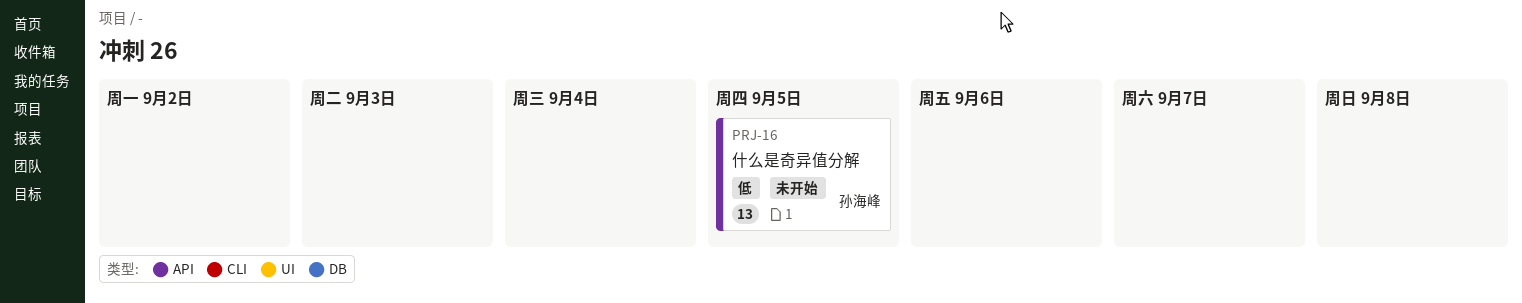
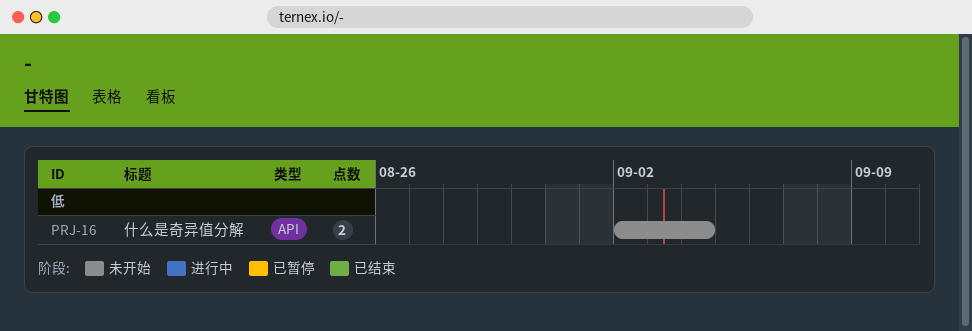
PRJ-16, estimate: 13 -> 2
PRJ-16, due: Sep 5 -> Sep 4

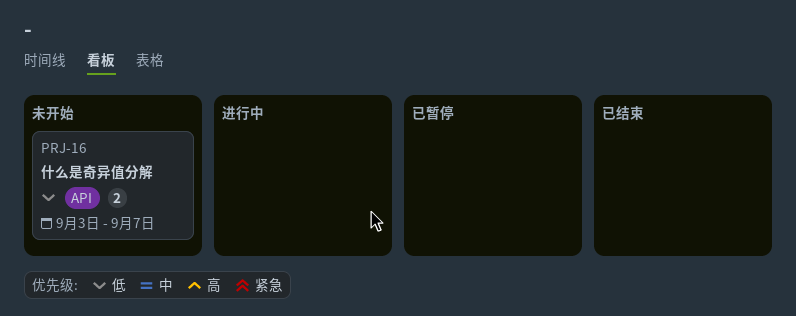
PRJ-16, start: Sep 2 -> Sep 3
PRJ-16, due: Sep 4 -> Sep 7

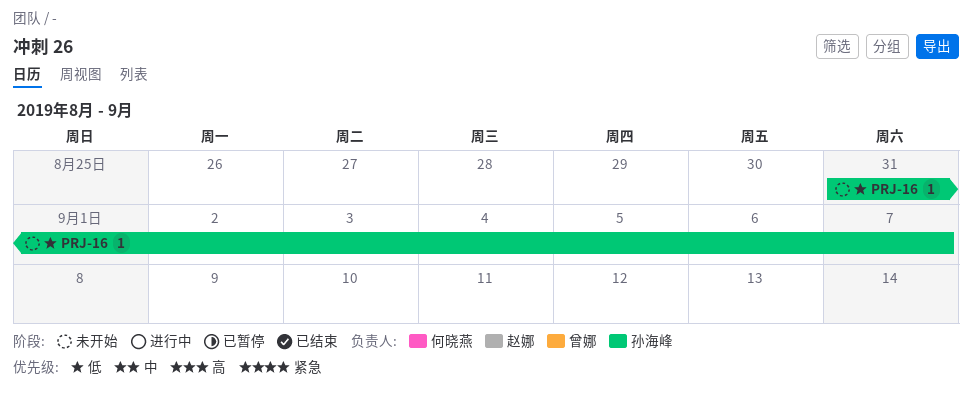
PRJ-16, estimate: 2 -> 1
PRJ-16, start: Sep 3 -> Aug 31

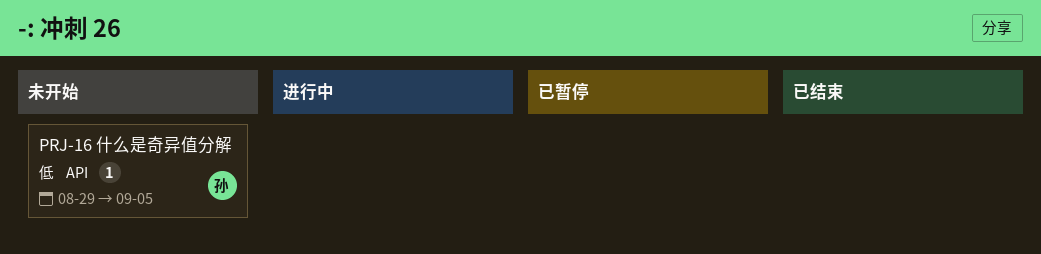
PRJ-16, start: Aug 31 -> Aug 29
PRJ-16, due: Sep 7 -> Sep 5

